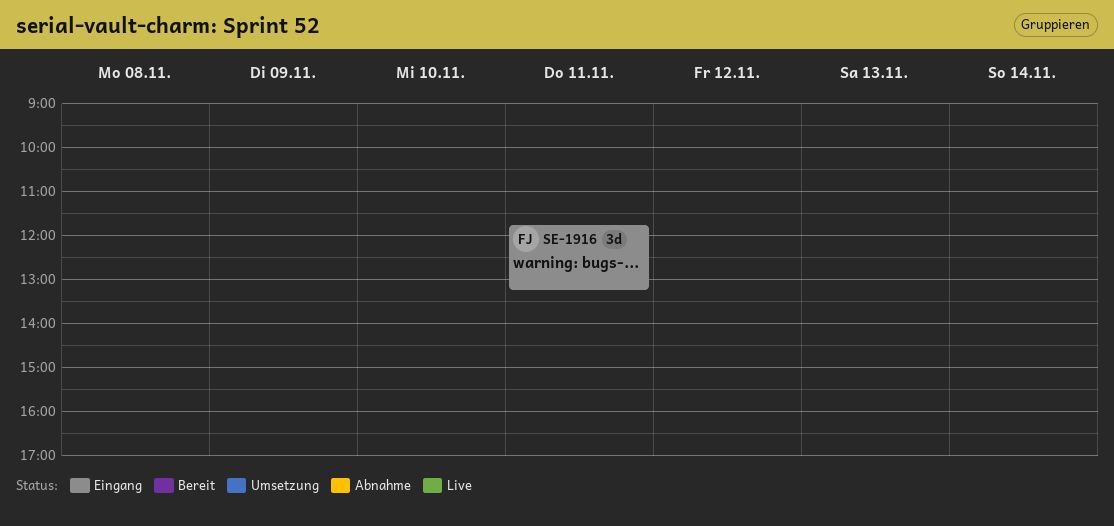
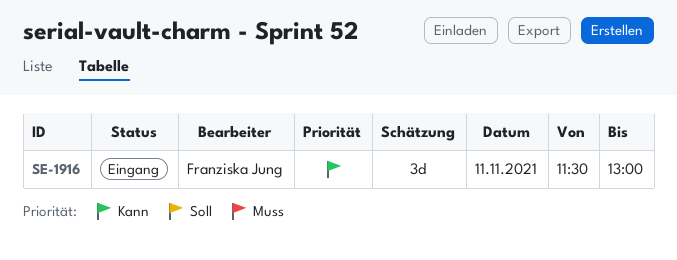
SE-1916, begins: 11:45 -> 11:30
SE-1916, ends: 13:15 -> 13:00

